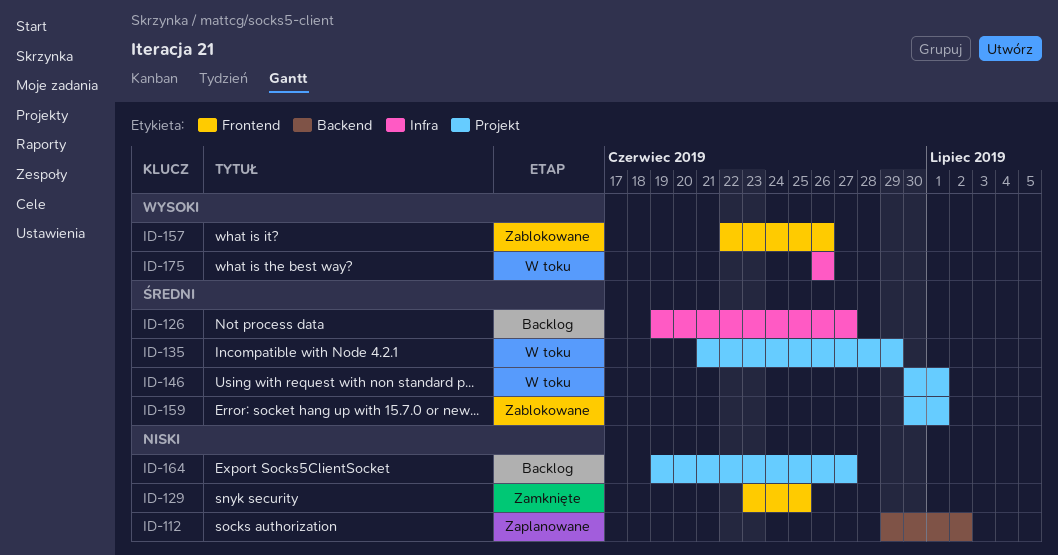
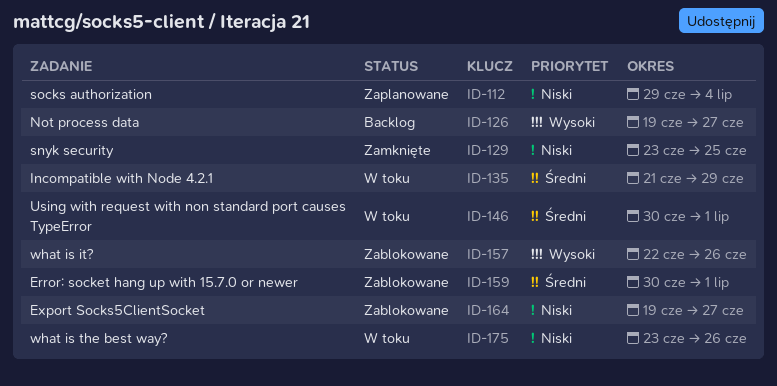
ID-112, due: Jul 2 -> Jul 4
ID-126, priority: Średni -> Wysoki
ID-164, status: Backlog -> Zablokowane
ID-175, priority: Wysoki -> Niski
ID-175, start: Jun 26 -> Jun 23

